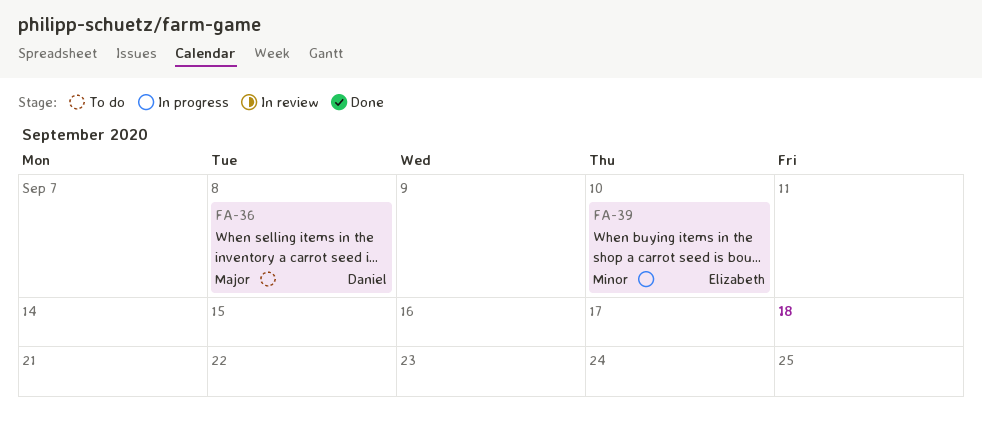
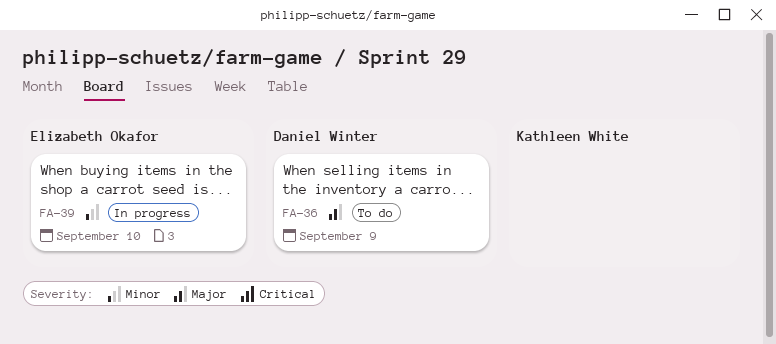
FA-36, due: Sep 8 -> Sep 9

